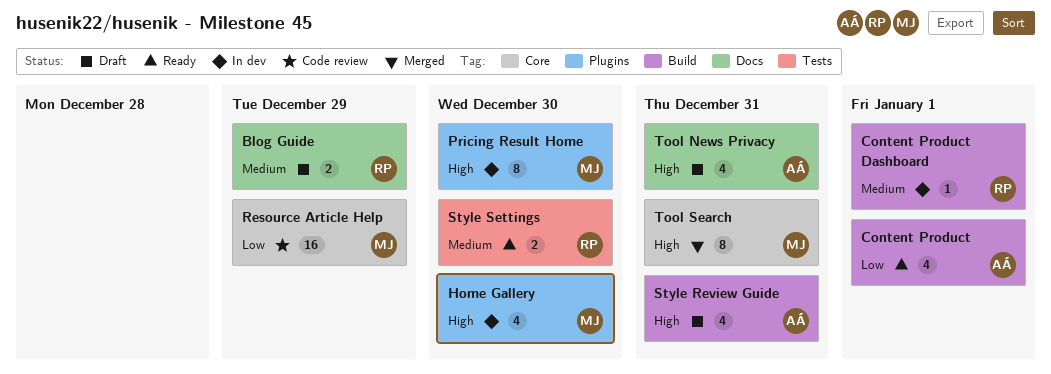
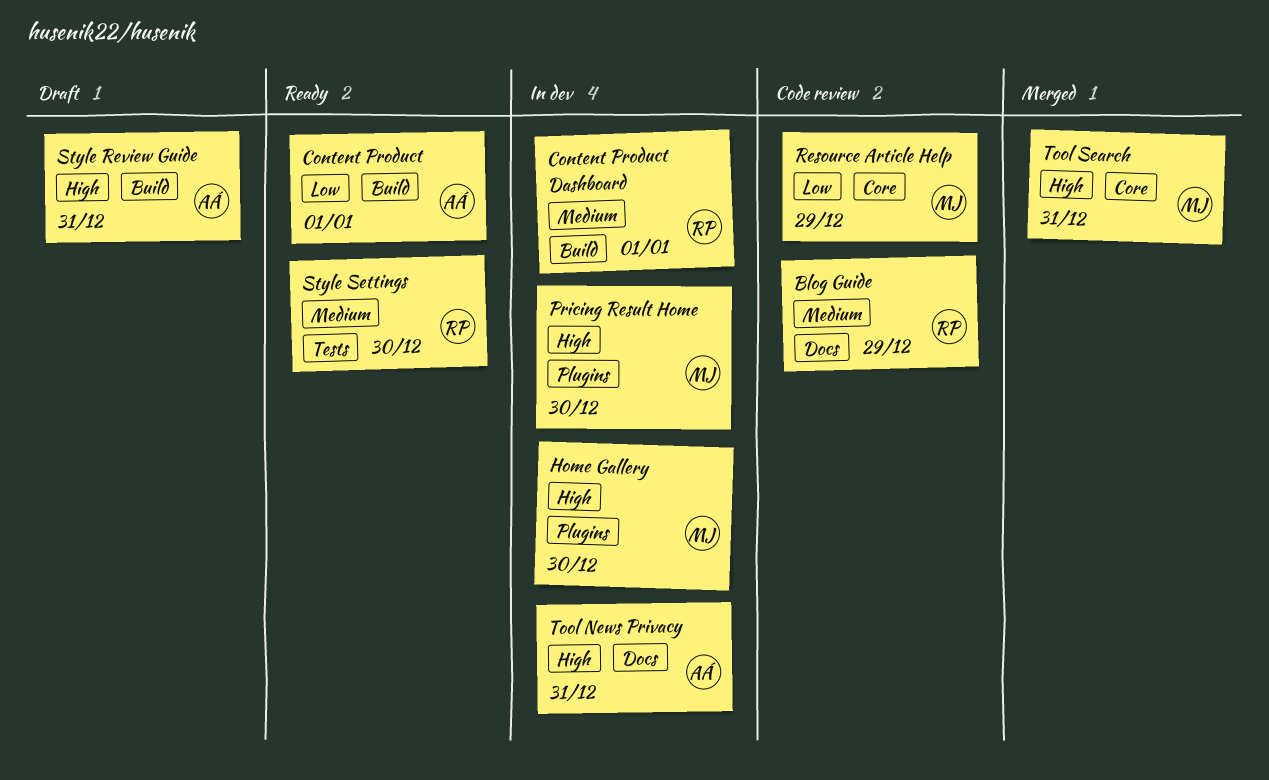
Blog Guide, status: Draft -> Code review
Tool News Privacy, status: Draft -> In dev

